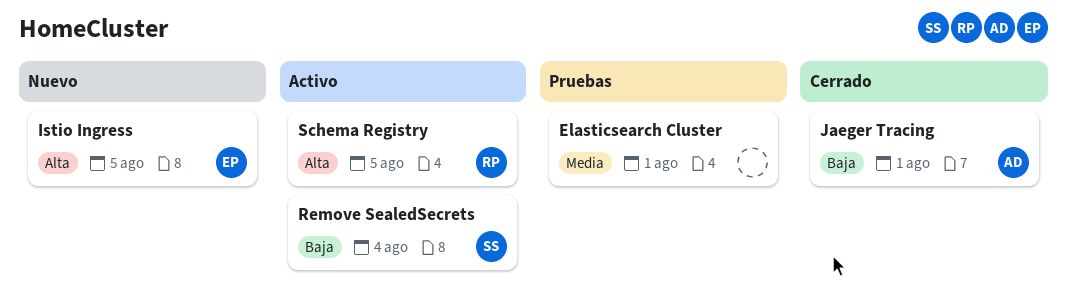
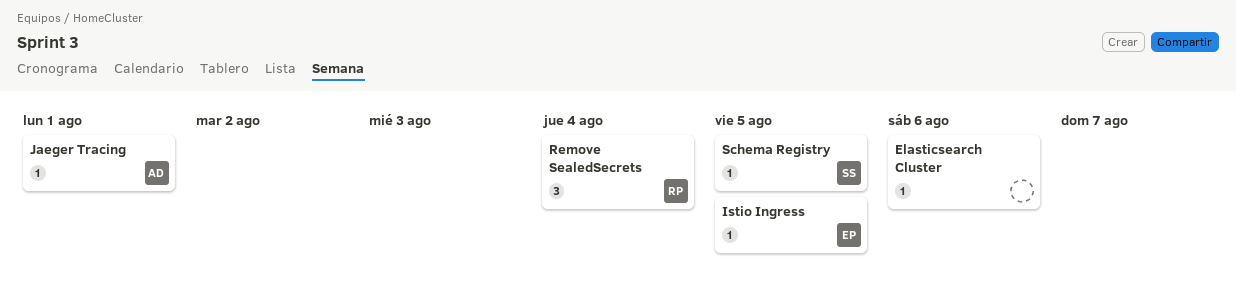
Elasticsearch Cluster, due: Aug 1 -> Aug 6
Remove SealedSecrets, owner: SS -> RP
Schema Registry, owner: RP -> SS

